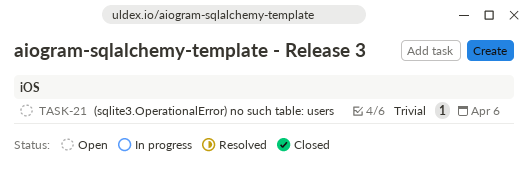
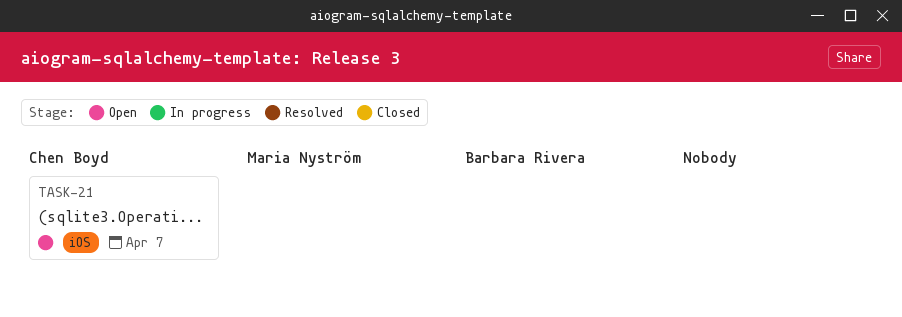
TASK-21, due: Apr 6 -> Apr 7

